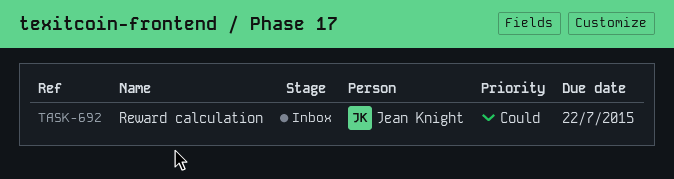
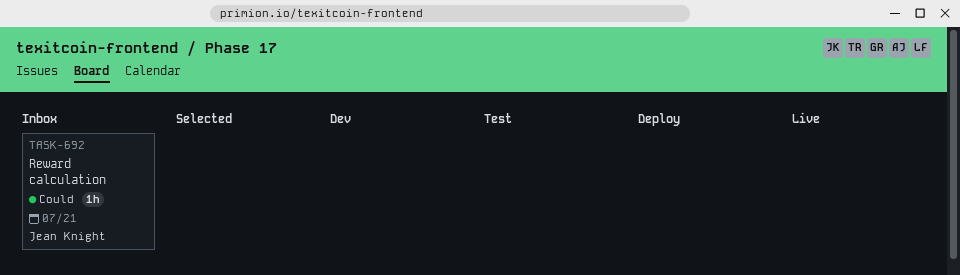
TASK-692, due: Jul 22 -> Jul 21

